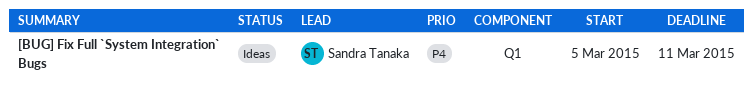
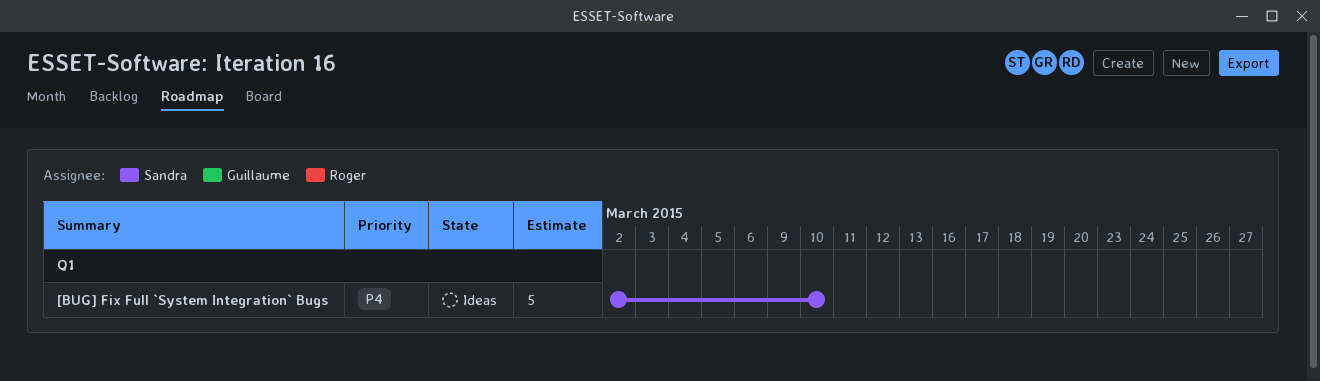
[BUG] Fix Full `System Integration` Bugs, start: Mar 5 -> Mar 2
[BUG] Fix Full `System Integration` Bugs, due: Mar 11 -> Mar 10

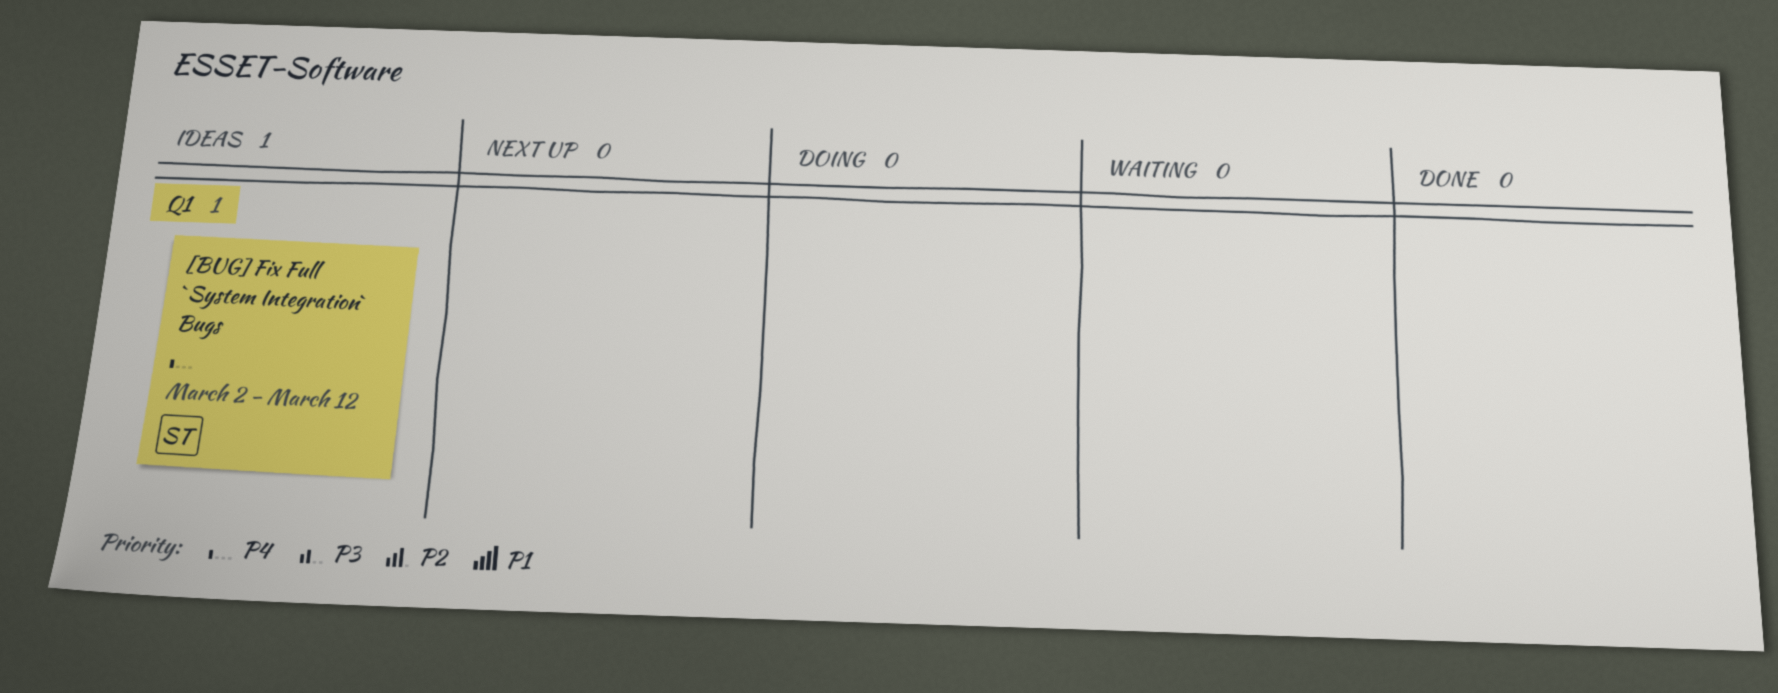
[BUG] Fix Full `System Integration` Bugs, due: Mar 10 -> Mar 12

